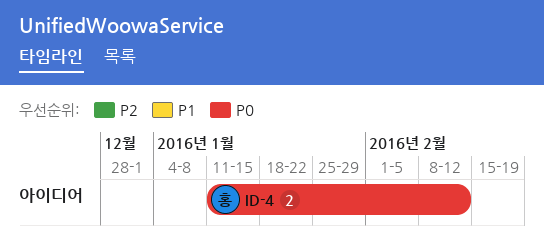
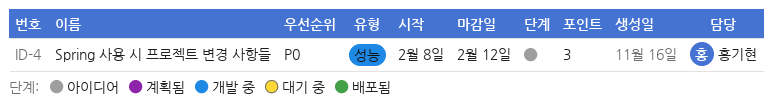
ID-4, estimate: 2 -> 3
ID-4, start: Jan 11 -> Feb 8

